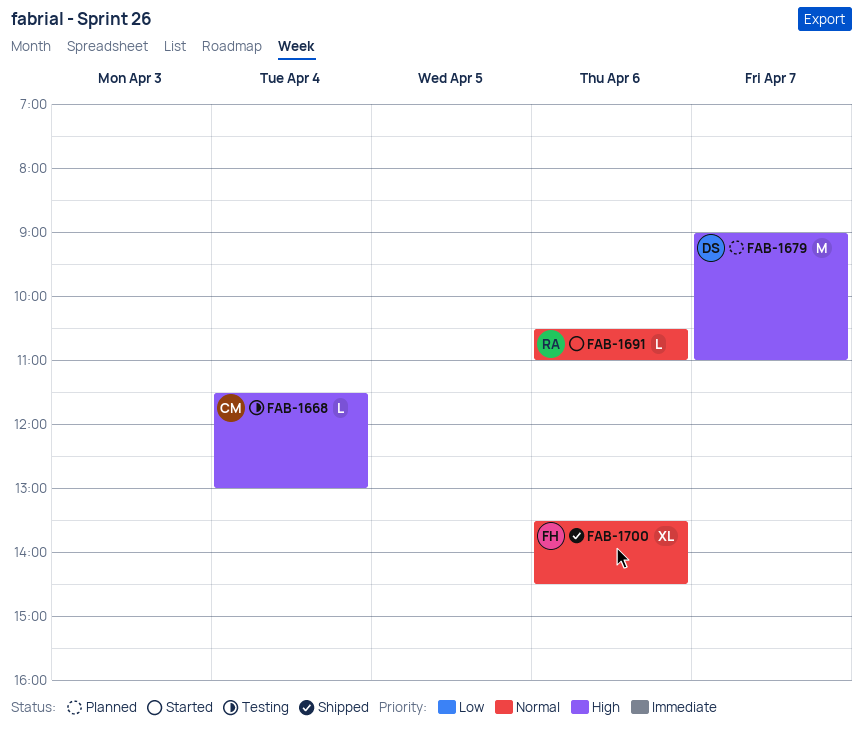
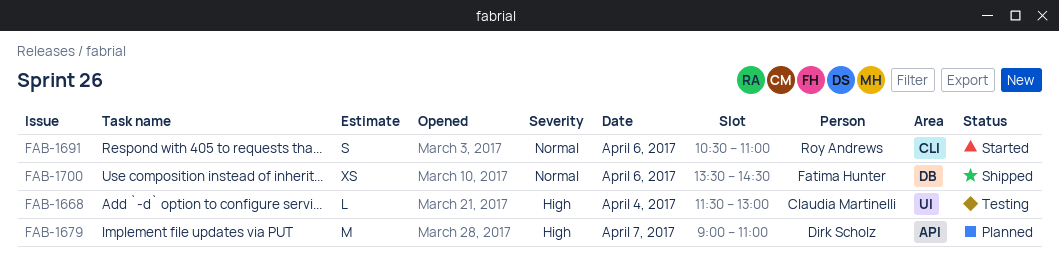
FAB-1691, estimate: L -> S
FAB-1700, estimate: XL -> XS

